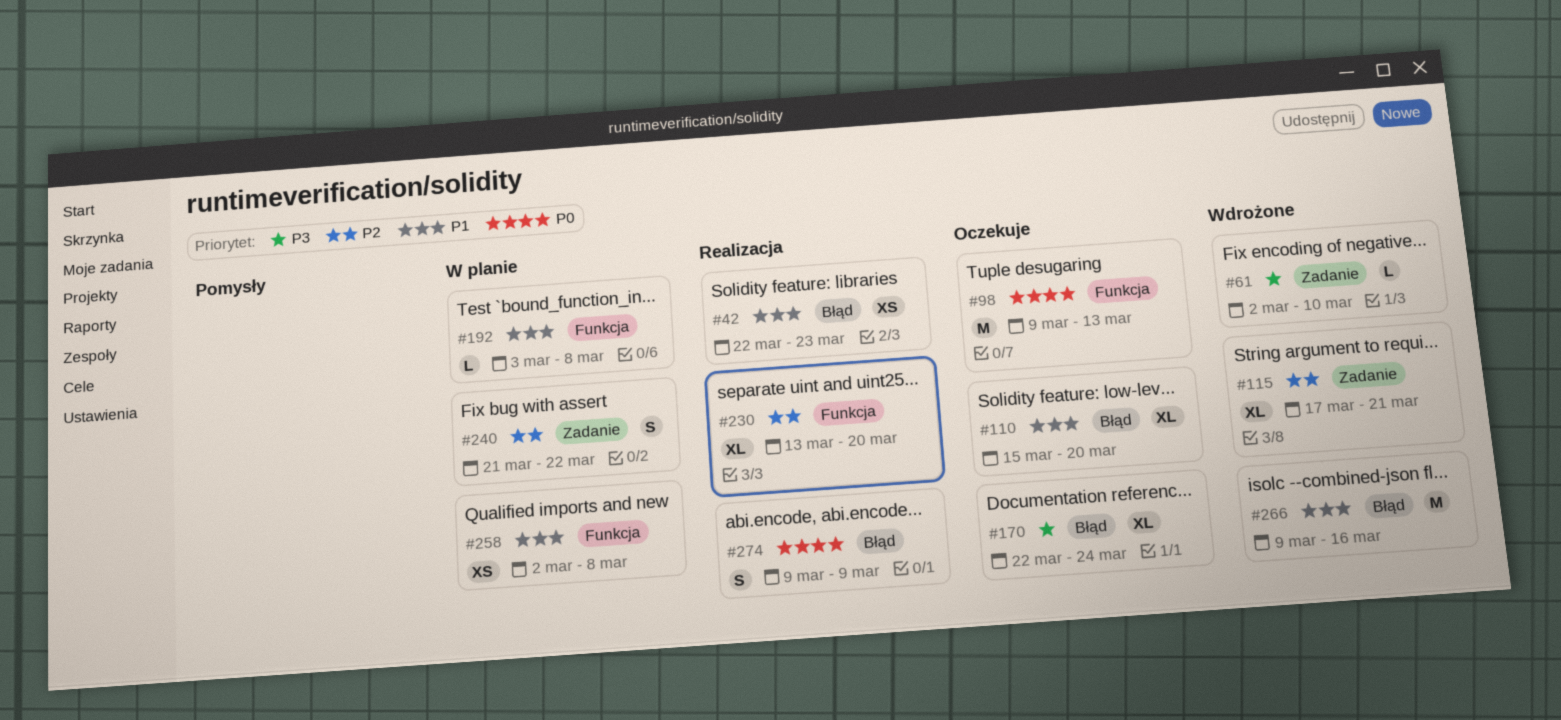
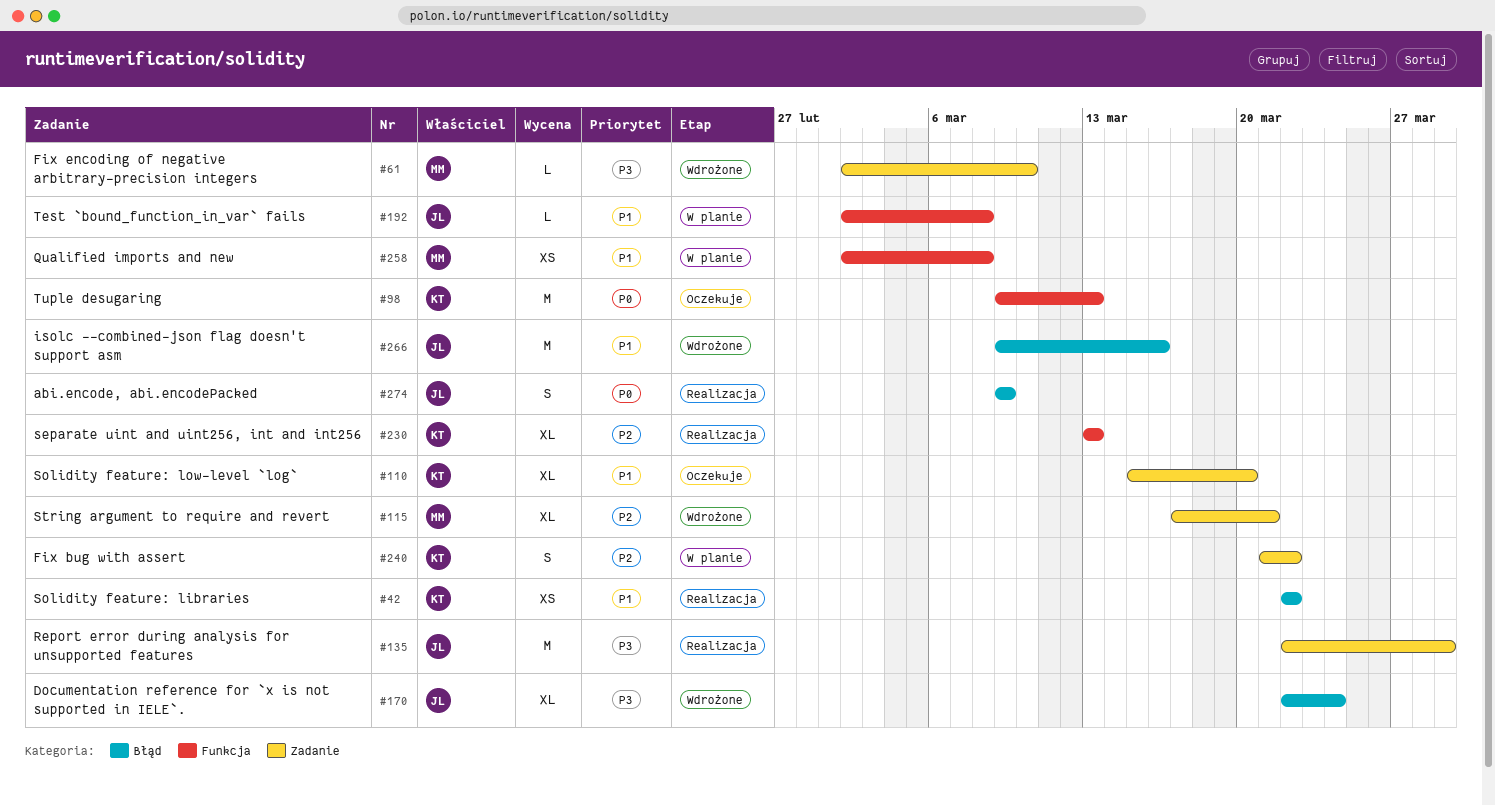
#42, due: Mar 23 -> Mar 22
#110, label: Błąd -> Zadanie
#135: none -> present
#170, status: Oczekuje -> Wdrożone
#192, start: Mar 3 -> Mar 2
#230, due: Mar 20 -> Mar 13

